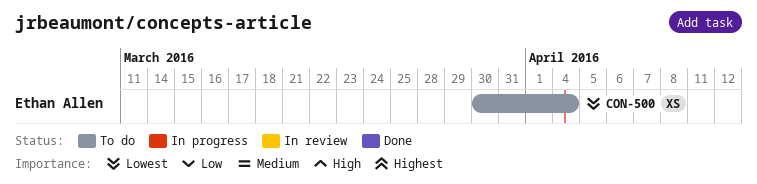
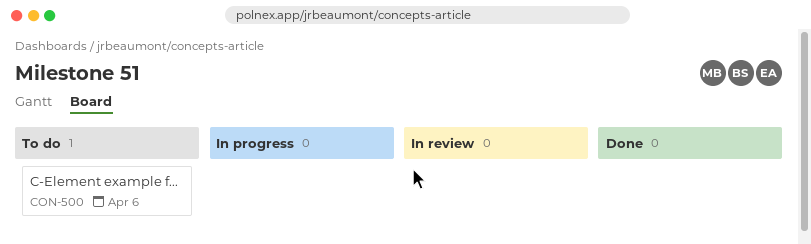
CON-500, due: Apr 4 -> Apr 6

